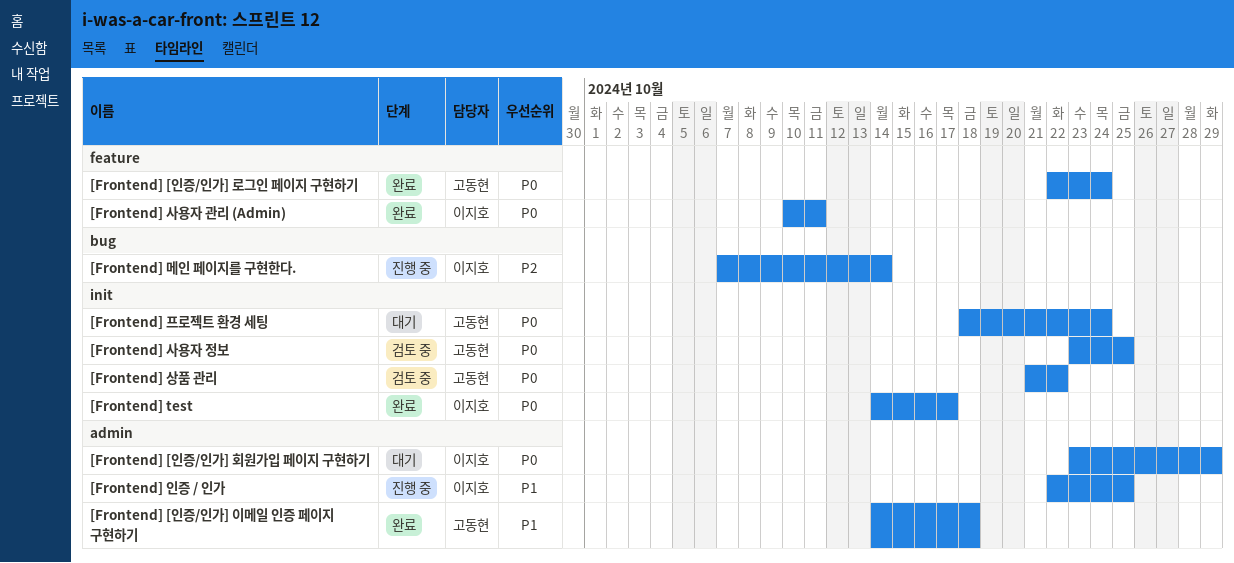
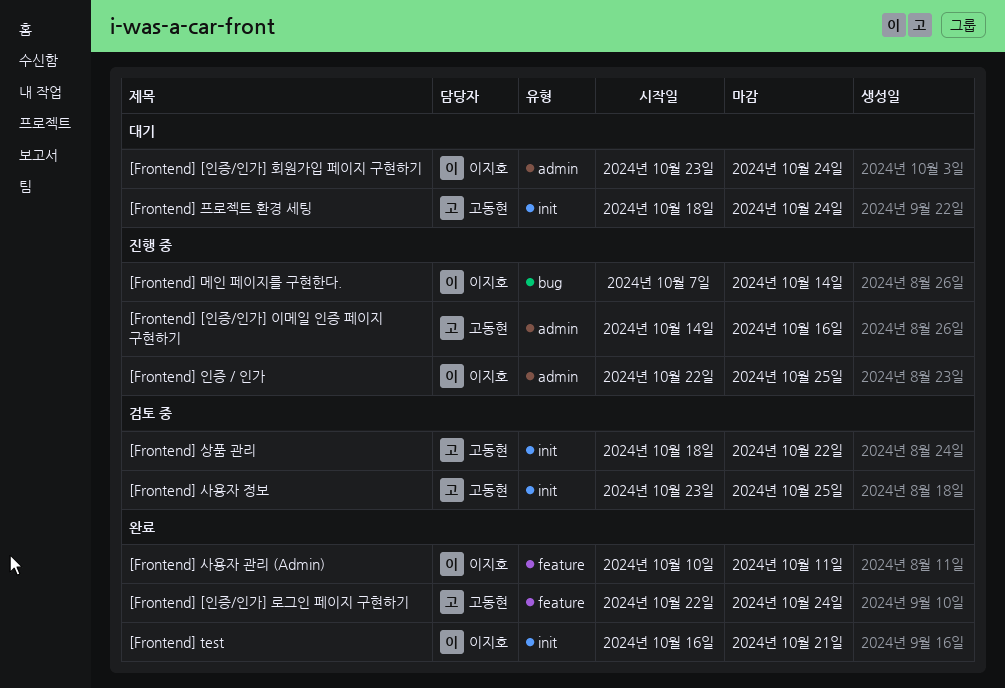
[Frontend] [인증/인가] 이메일 인증 페이지 구현하기, status: 완료 -> 진행 중
[Frontend] [인증/인가] 이메일 인증 페이지 구현하기, due: Oct 18 -> Oct 16
[Frontend] [인증/인가] 회원가입 페이지 구현하기, due: Oct 29 -> Oct 24
[Frontend] test, start: Oct 14 -> Oct 16
[Frontend] test, due: Oct 17 -> Oct 21
[Frontend] 상품 관리, start: Oct 21 -> Oct 18

